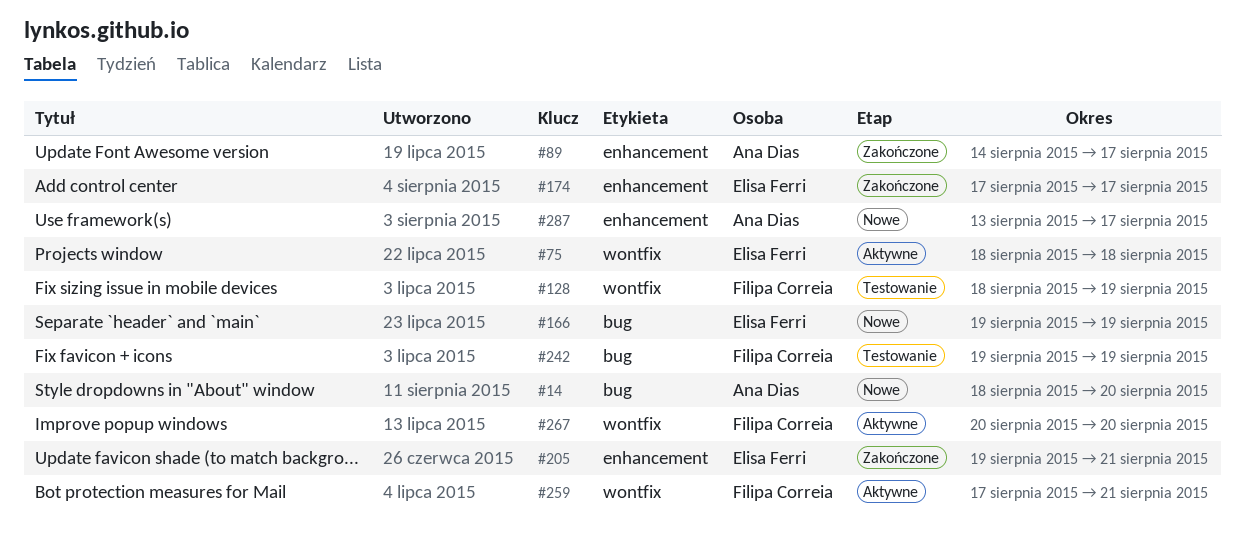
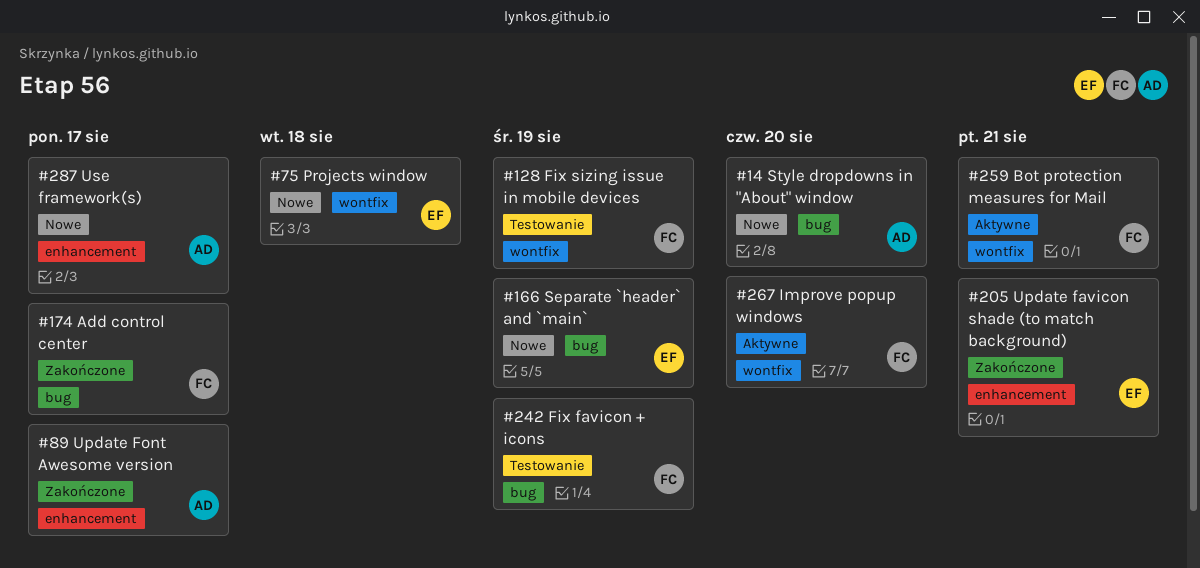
#75, status: Aktywne -> Nowe
#174, owner: Elisa Ferri -> Filipa Correia
#174, label: enhancement -> bug

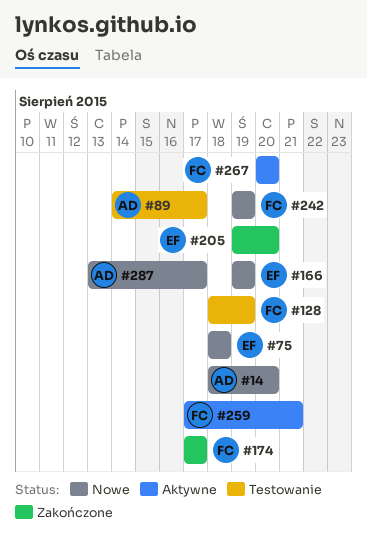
#89, status: Zakończone -> Testowanie
#205, due: Aug 21 -> Aug 20
#242, status: Testowanie -> Nowe

